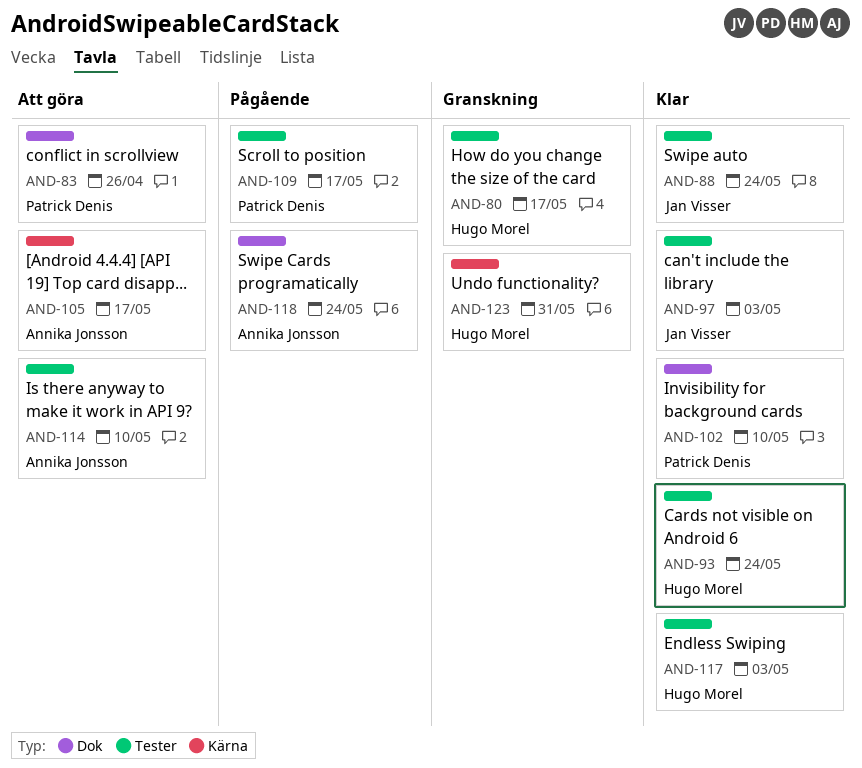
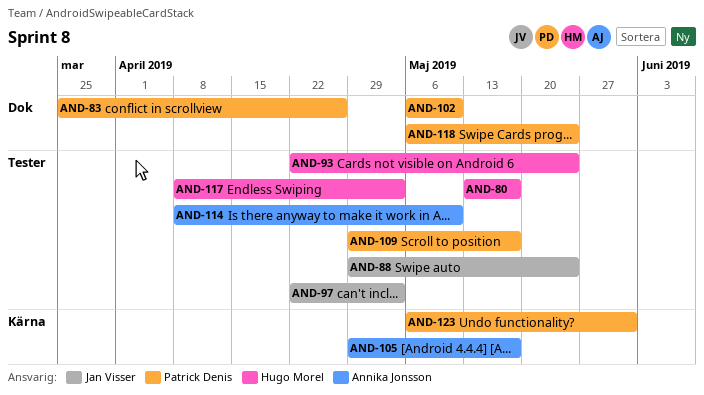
AND-118, owner: Annika Jonsson -> Patrick Denis
AND-123, owner: Hugo Morel -> Patrick Denis

